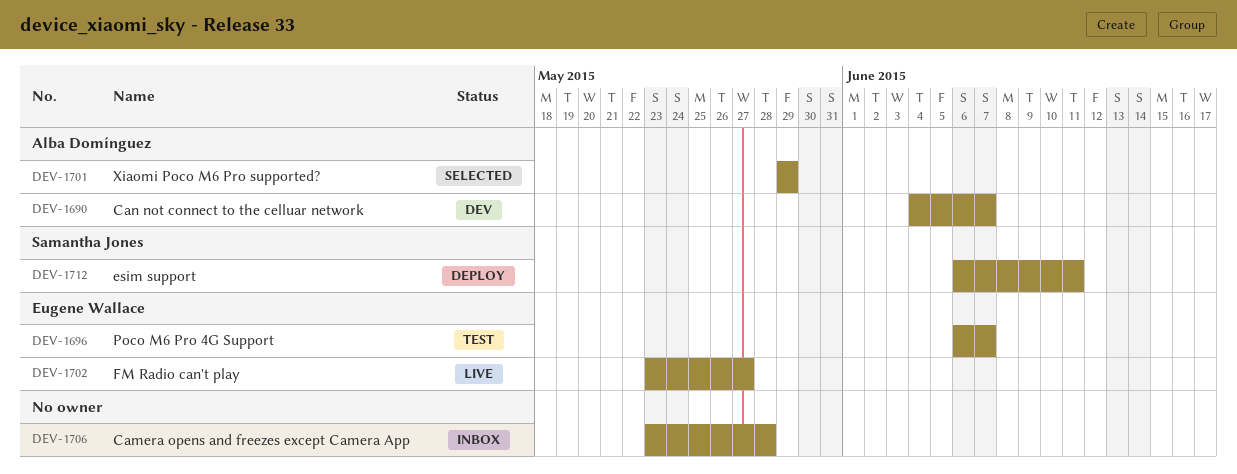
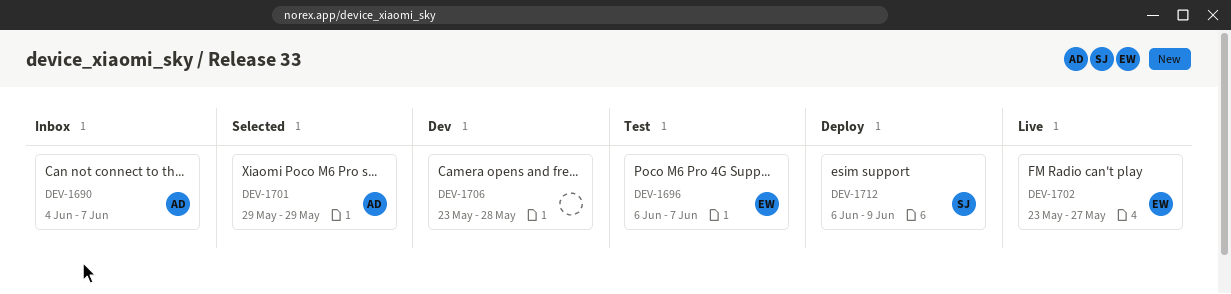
DEV-1690, status: Dev -> Inbox
DEV-1706, status: Inbox -> Dev
DEV-1712, due: Jun 11 -> Jun 9

